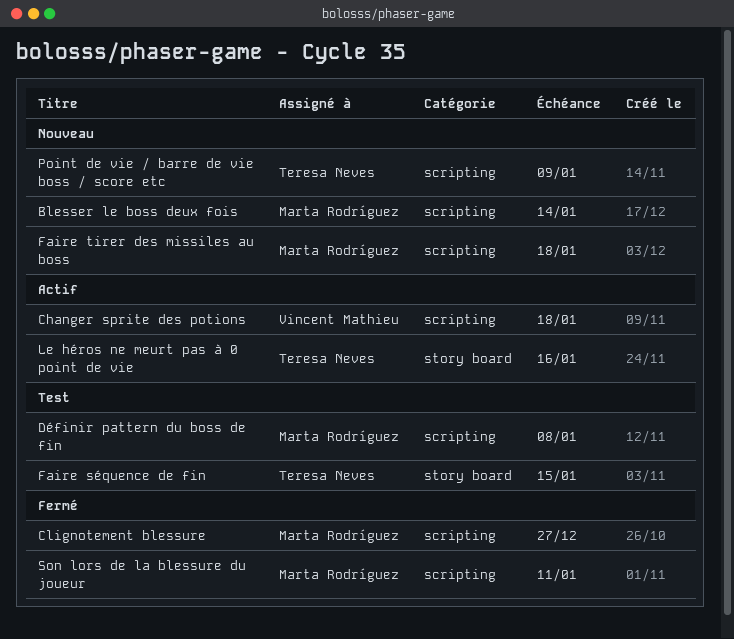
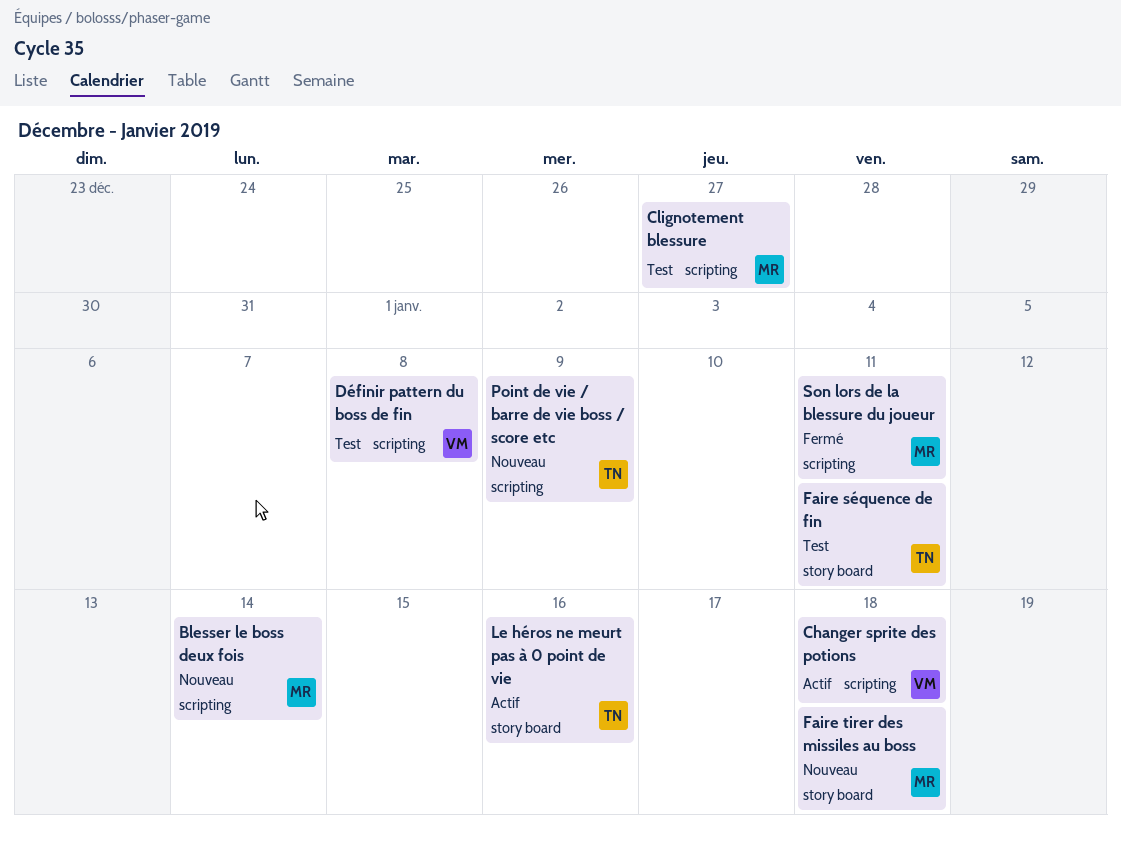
Clignotement blessure, status: Fermé -> Test
Définir pattern du boss de fin, owner: Marta Rodríguez -> Vincent Mathieu
Faire séquence de fin, due: Jan 15 -> Jan 11
Faire tirer des missiles au boss, label: scripting -> story board

